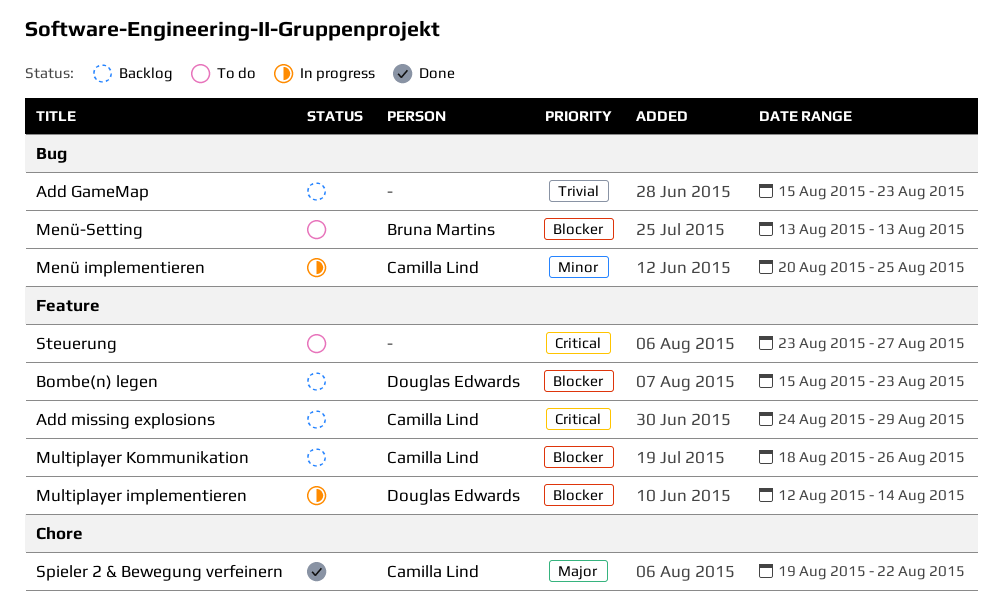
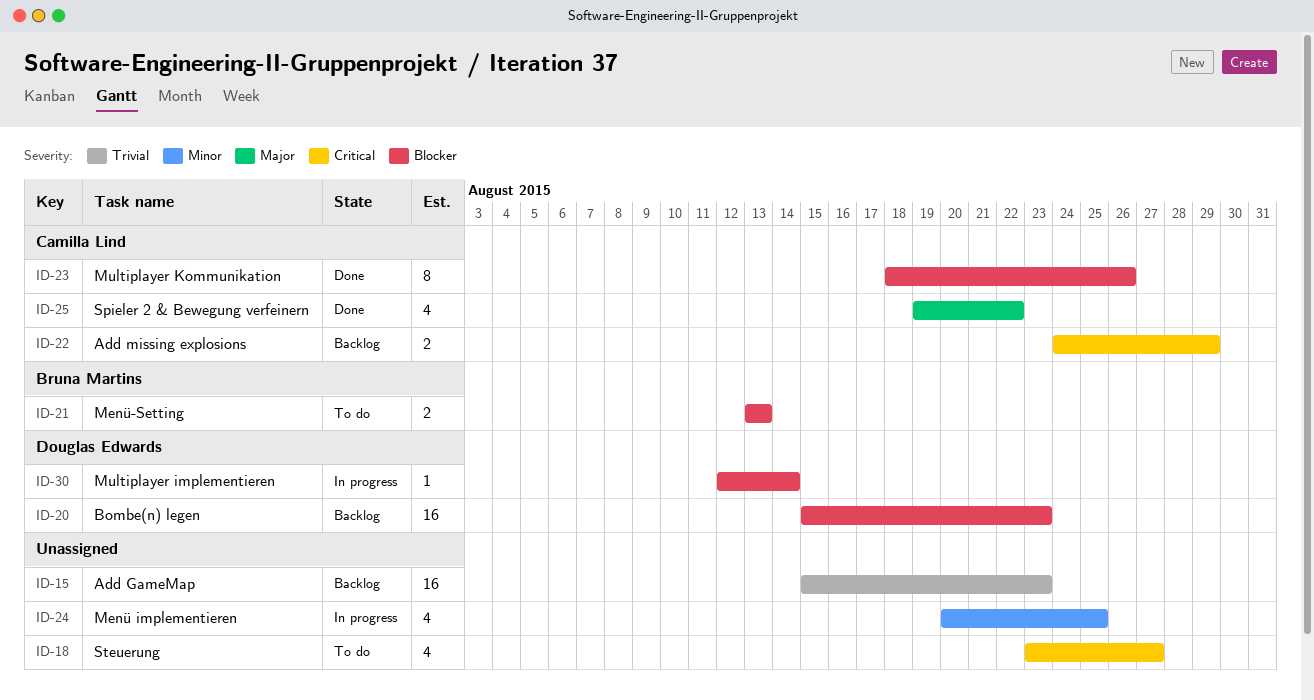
Menü implementieren, owner: Camilla Lind -> none
Multiplayer Kommunikation, status: Backlog -> Done

